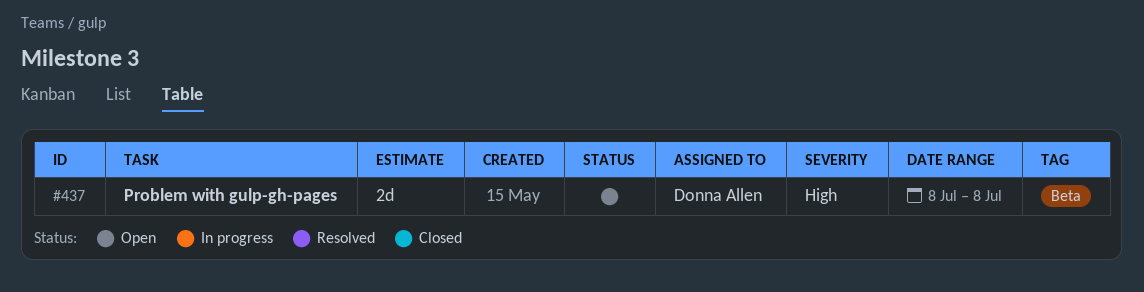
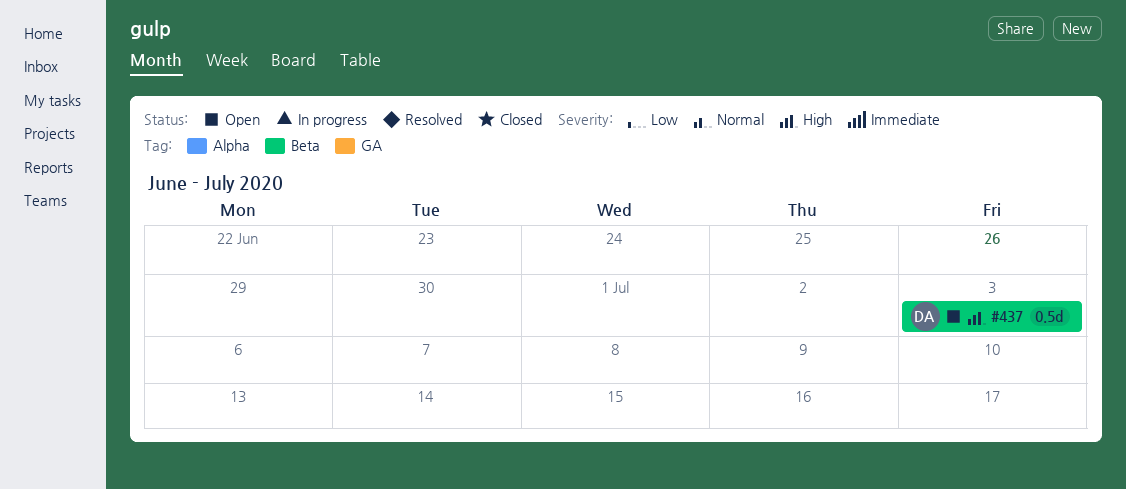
#437, estimate: 2d -> 0.5d
#437, start: Jul 8 -> Jul 3
#437, due: Jul 8 -> Jul 3

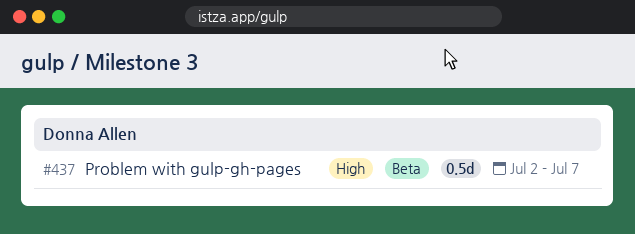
#437, start: Jul 3 -> Jul 2
#437, due: Jul 3 -> Jul 7

